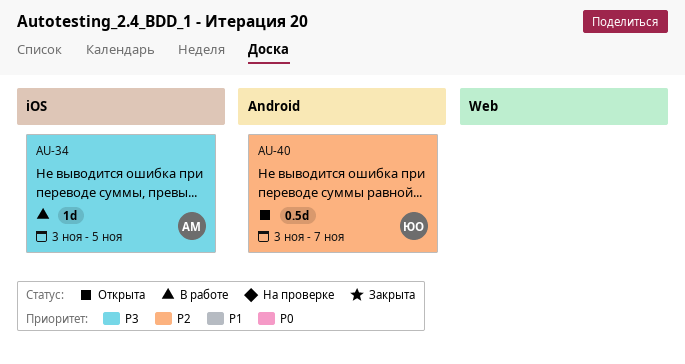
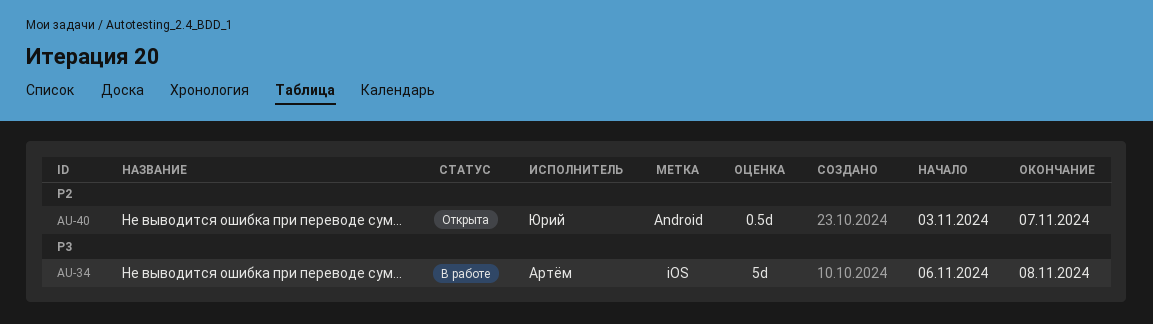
AU-34, estimate: 1d -> 5d
AU-34, start: Nov 3 -> Nov 6
AU-34, due: Nov 5 -> Nov 8

